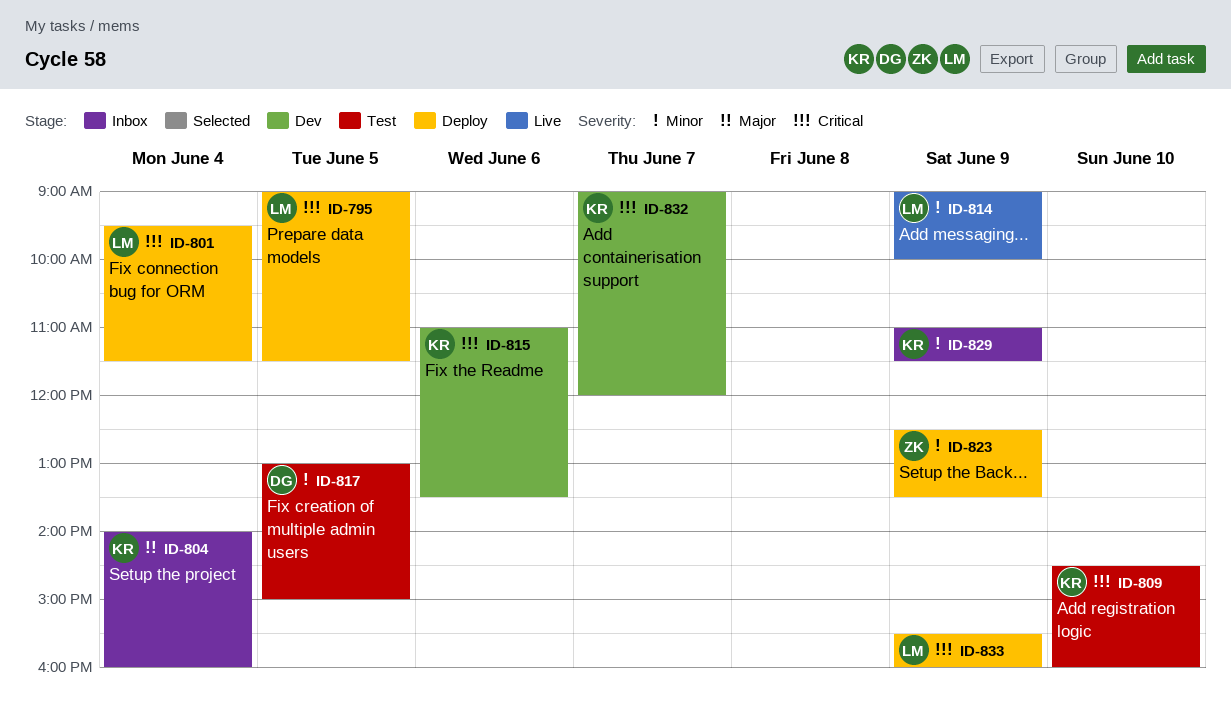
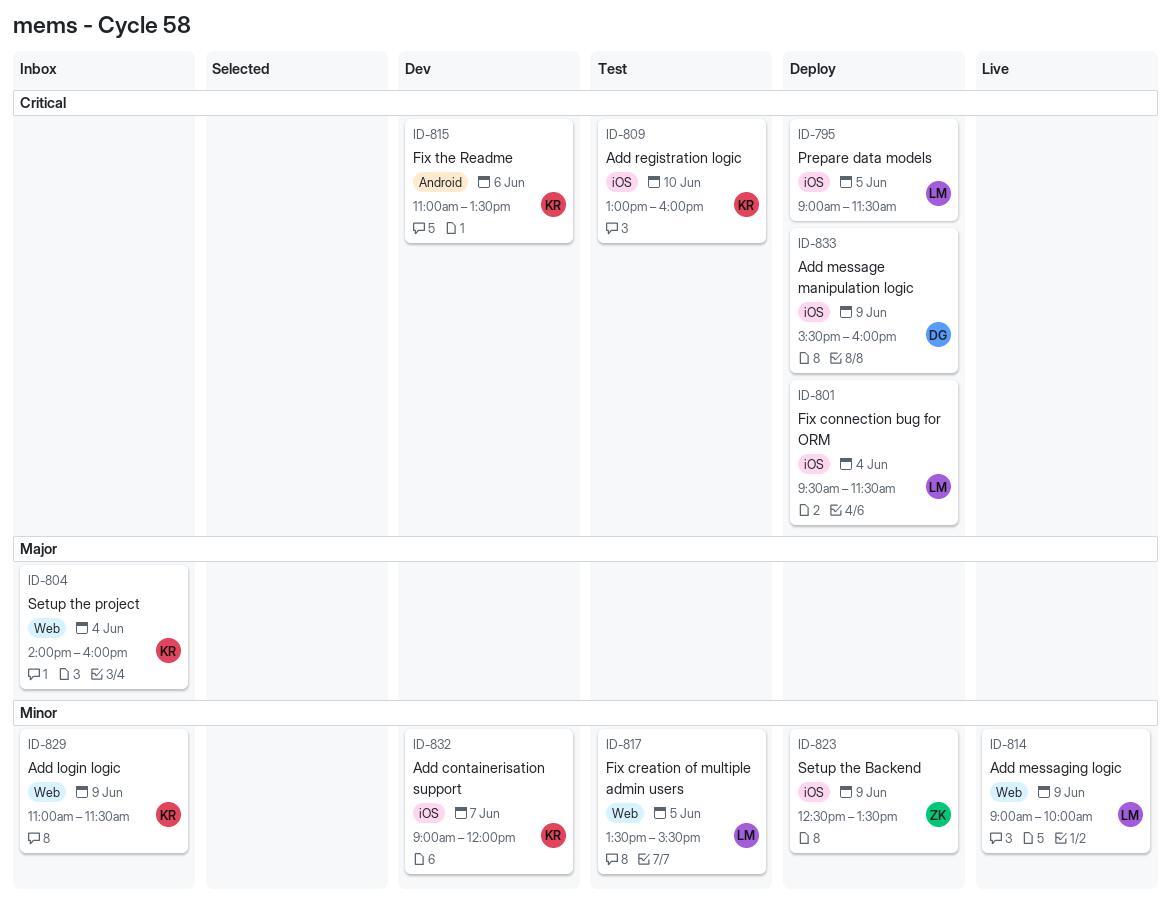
ID-809, begins: 14:30 -> 13:00
ID-817, owner: DG -> LM
ID-817, begins: 13:00 -> 13:30
ID-817, ends: 15:00 -> 15:30
ID-832, priority: Critical -> Minor
ID-833, owner: LM -> DG

